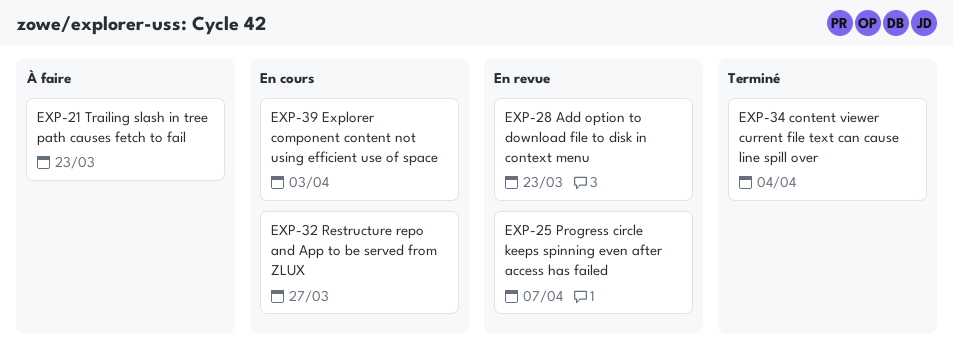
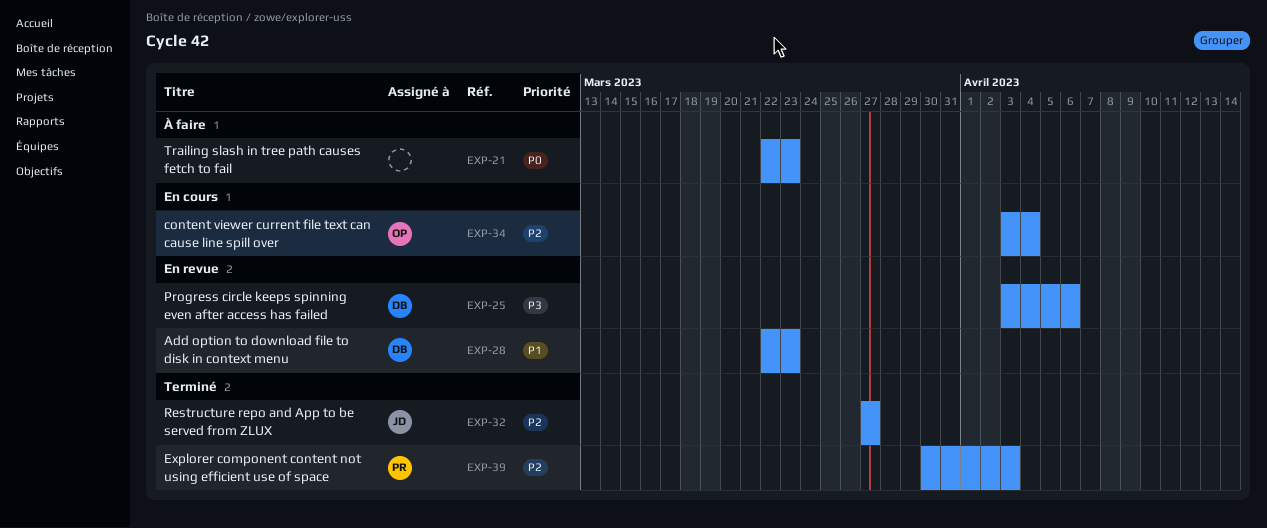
EXP-25, due: Apr 7 -> Apr 6
EXP-32, status: En cours -> Terminé
EXP-34, status: Terminé -> En cours
EXP-39, status: En cours -> Terminé

